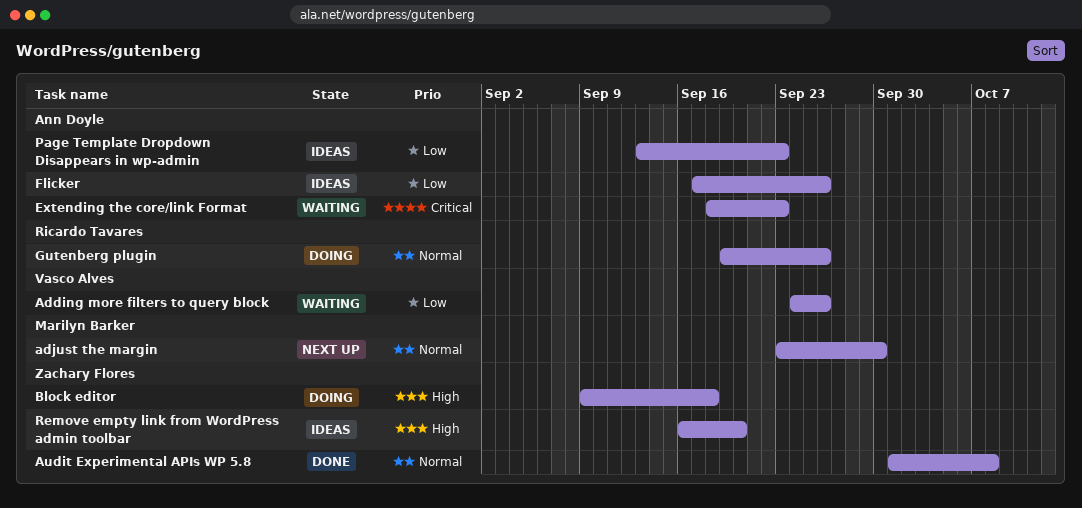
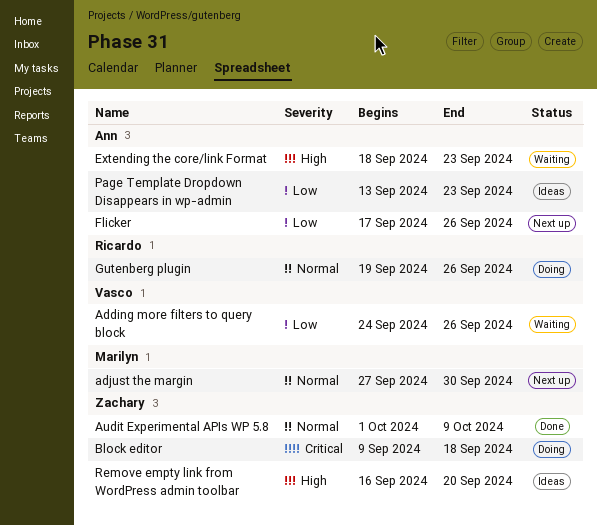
adjust the margin, start: Sep 23 -> Sep 27
Audit Experimental APIs WP 5.8, due: Oct 8 -> Oct 9
Block editor, priority: High -> Critical
Extending the core/link Format, priority: Critical -> High
Flicker, status: Ideas -> Next up

